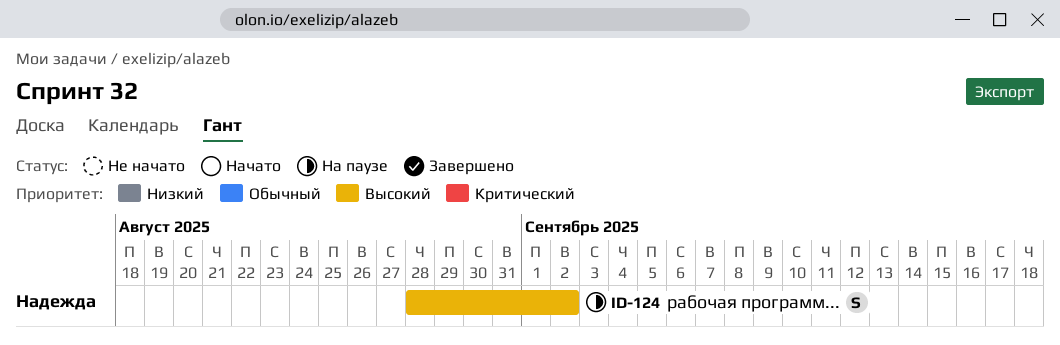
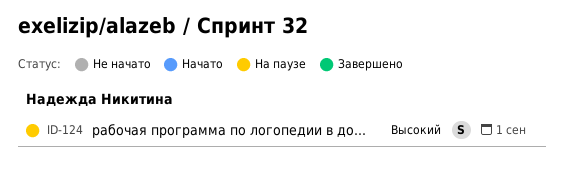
ID-124, due: Sep 2 -> Sep 1

